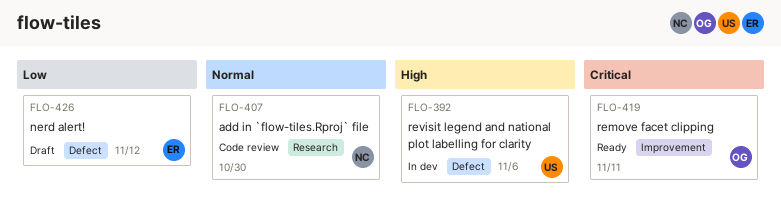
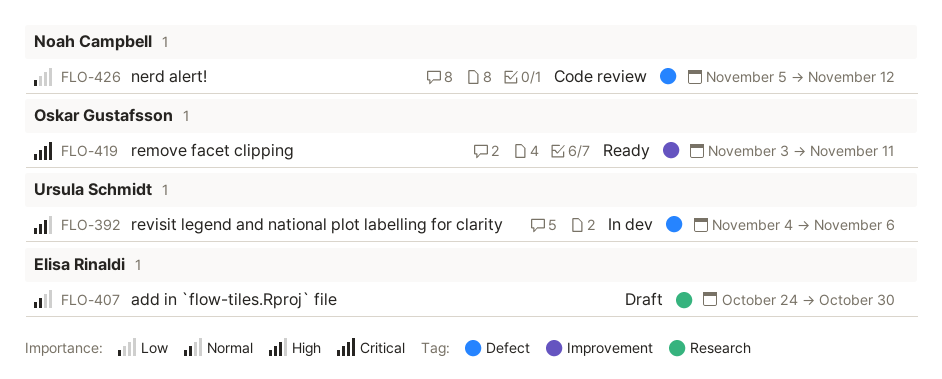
FLO-407, status: Code review -> Draft
FLO-407, owner: Noah Campbell -> Elisa Rinaldi
FLO-426, status: Draft -> Code review
FLO-426, owner: Elisa Rinaldi -> Noah Campbell

